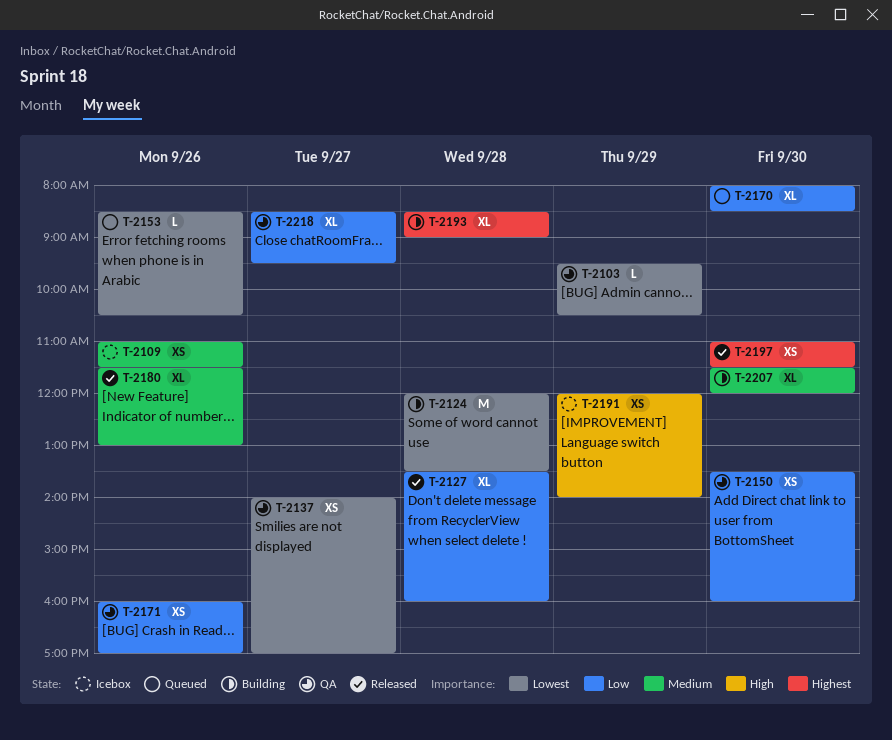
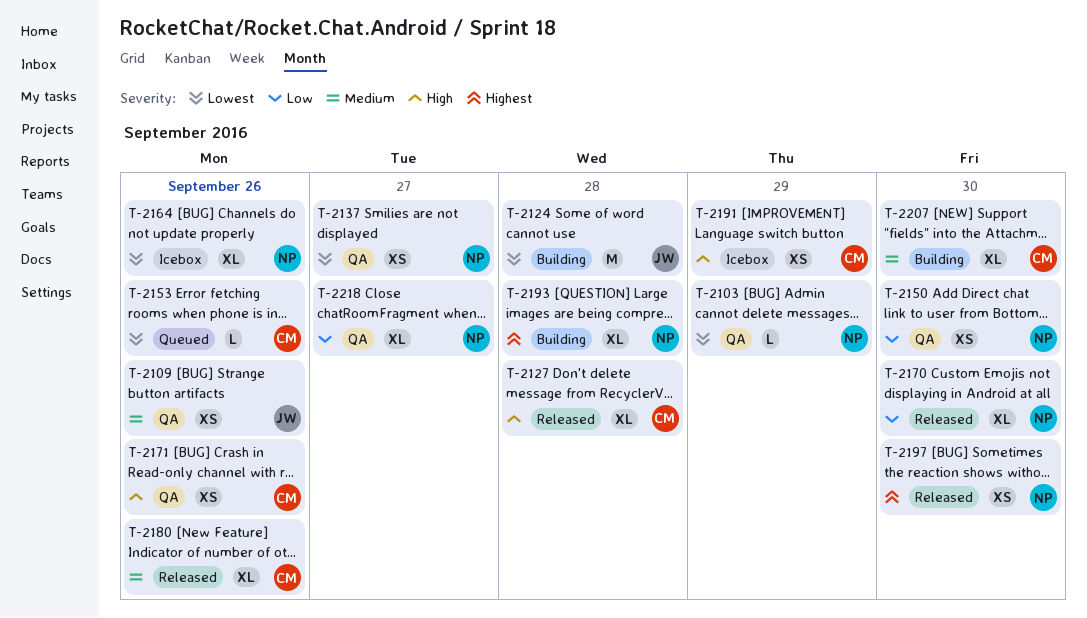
T-2109, status: Icebox -> QA
T-2127, priority: Low -> High
T-2164: none -> present
T-2170, status: Queued -> Released
T-2171, priority: Low -> High

